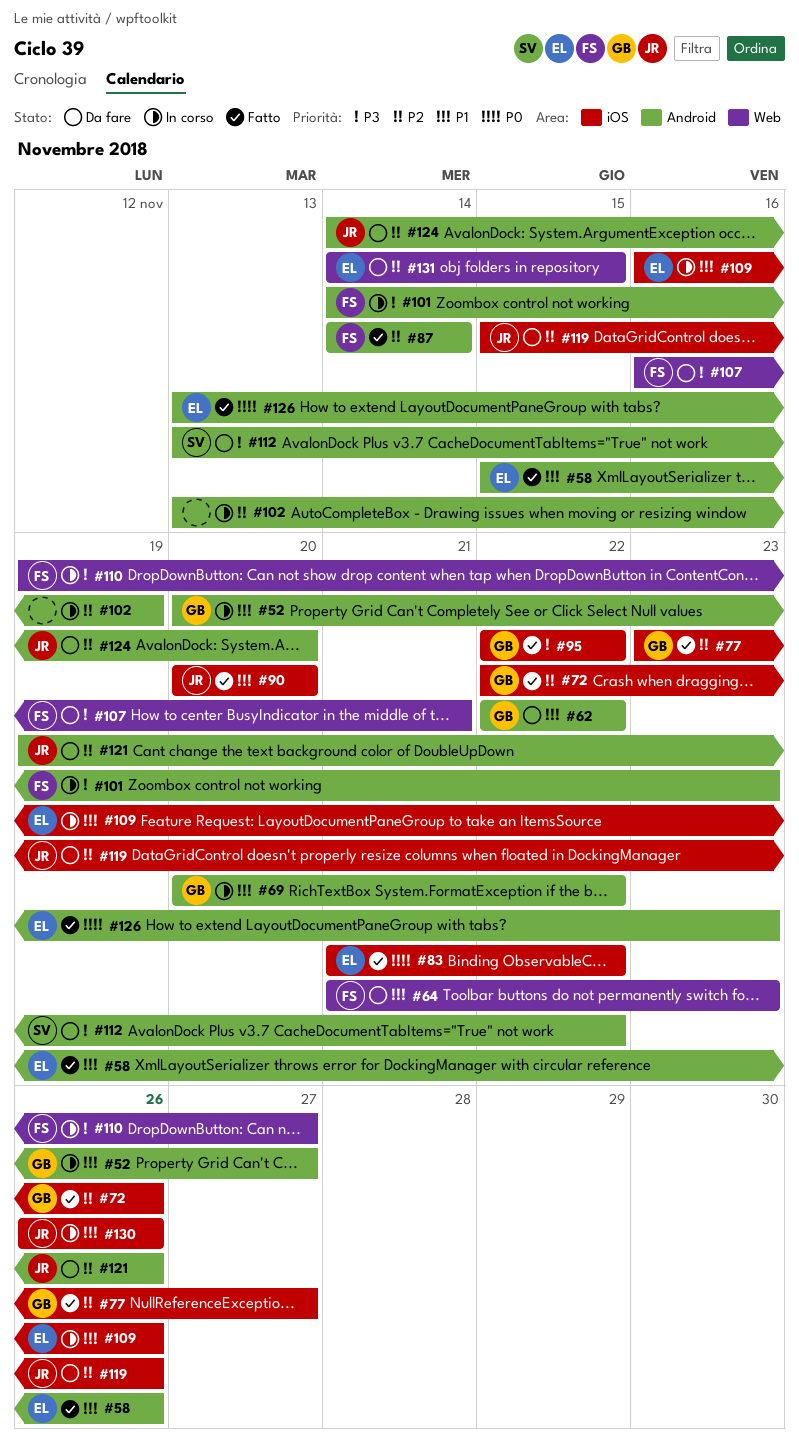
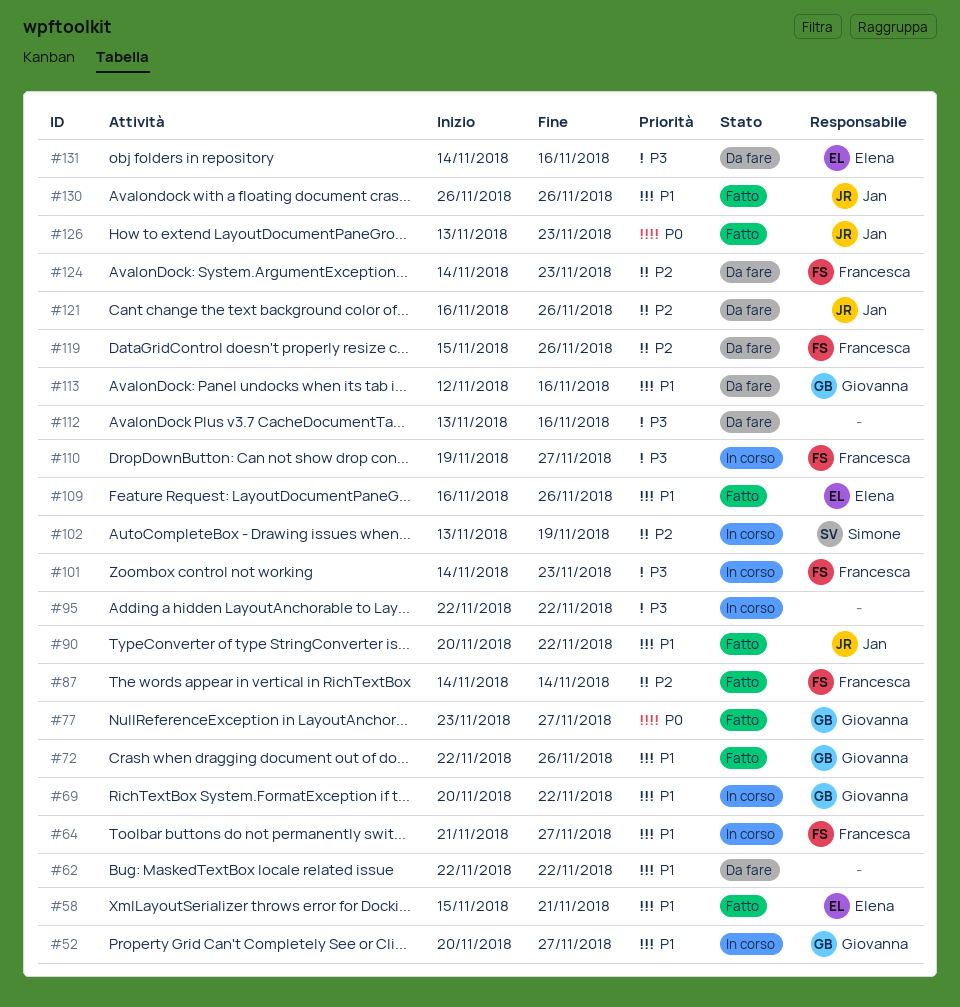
#58, due: Nov 26 -> Nov 21
#62, owner: Giovanna -> none
#64, status: Da fare -> In corso
#64, due: Nov 23 -> Nov 27
#72, priority: P2 -> P1
#77, priority: P2 -> P0
#83: present -> none
#90, due: Nov 20 -> Nov 22
#95, status: Fatto -> In corso
#95, owner: Giovanna -> none
#102, owner: none -> Simone
#107: present -> none
#109, status: In corso -> Fatto
#112, owner: Simone -> none
#112, due: Nov 22 -> Nov 16
#113: none -> present
#119, owner: Jan -> Francesca
#121, start: Nov 19 -> Nov 16
#124, owner: Jan -> Francesca
#124, due: Nov 20 -> Nov 23
#126, owner: Elena -> Jan
#130, status: In corso -> Fatto
#131, priority: P2 -> P3
#131, due: Nov 15 -> Nov 16

